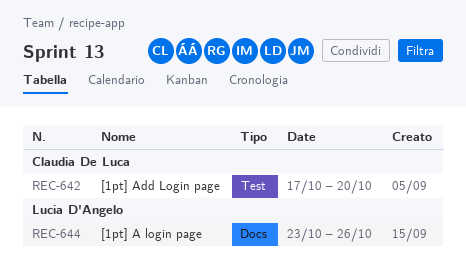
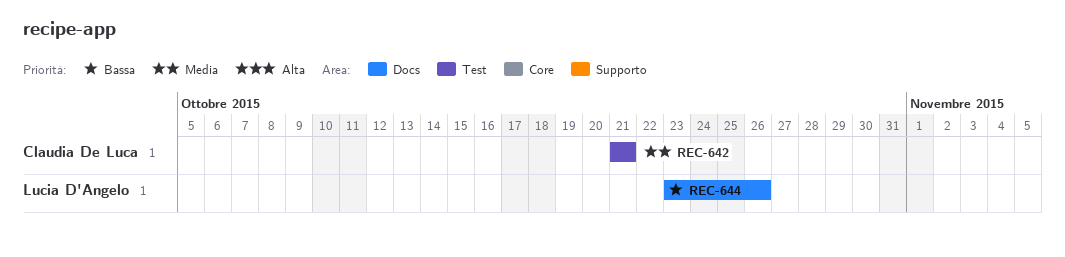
REC-642, start: Oct 17 -> Oct 21
REC-642, due: Oct 20 -> Oct 21

